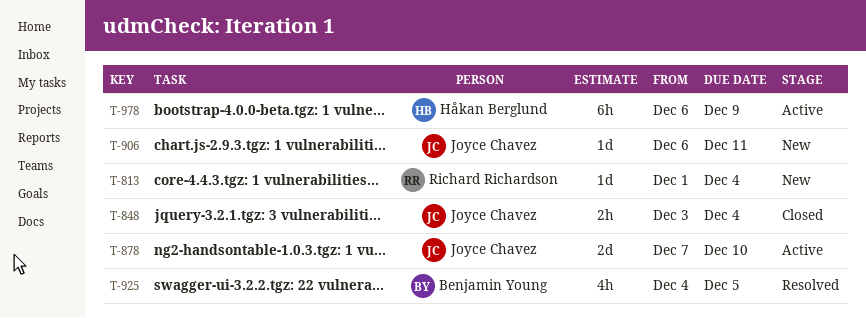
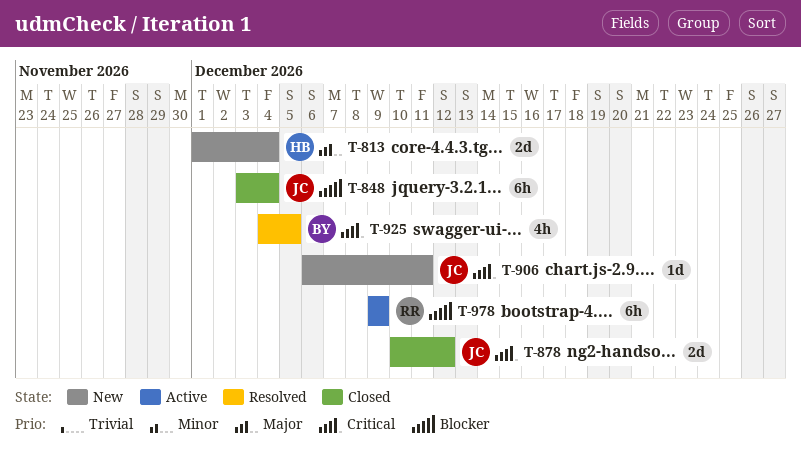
T-813, owner: Richard Richardson -> Håkan Berglund
T-813, estimate: 1d -> 2d
T-848, estimate: 2h -> 6h
T-878, status: Active -> Closed
T-878, start: Dec 7 -> Dec 10
T-878, due: Dec 10 -> Dec 12
T-978, owner: Håkan Berglund -> Richard Richardson
T-978, start: Dec 6 -> Dec 9

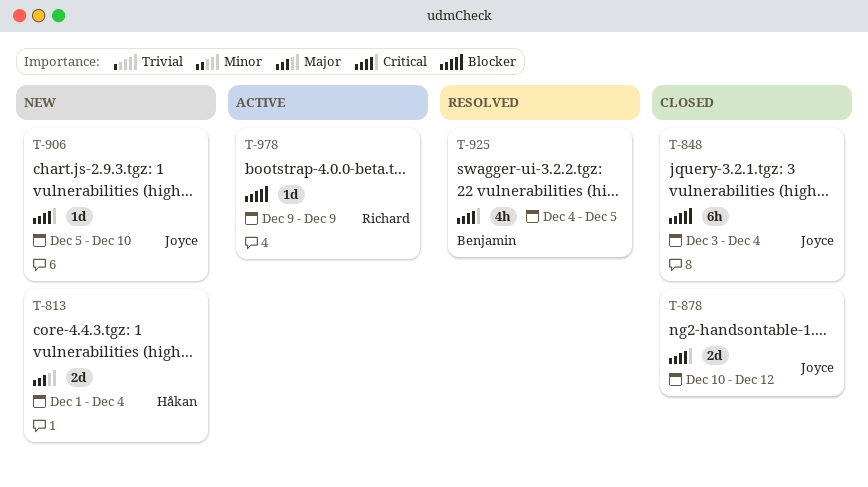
T-906, start: Dec 6 -> Dec 5
T-906, due: Dec 11 -> Dec 10
T-978, estimate: 6h -> 1d

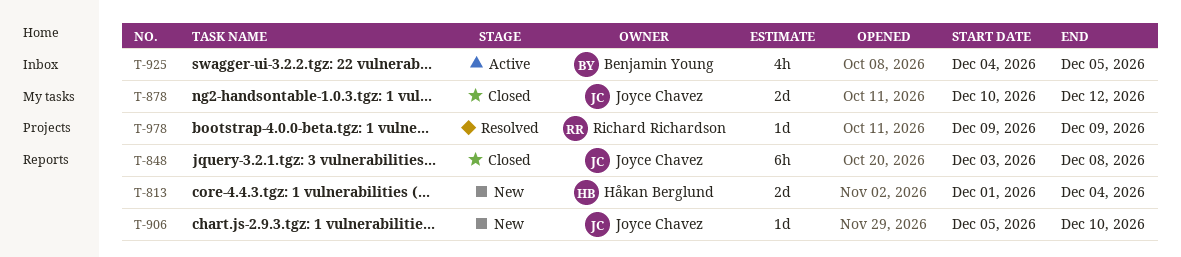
T-848, due: Dec 4 -> Dec 8
T-925, status: Resolved -> Active
T-978, status: Active -> Resolved

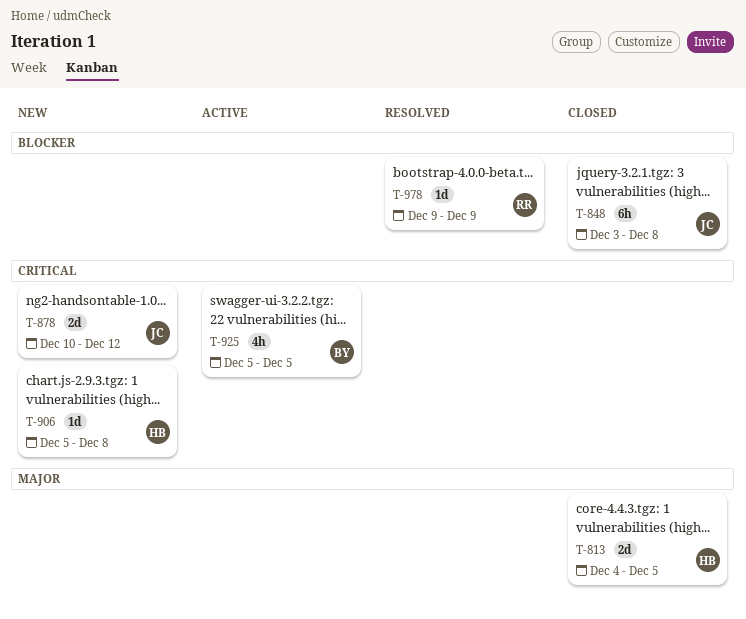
T-813, status: New -> Closed
T-813, start: Dec 1 -> Dec 4
T-813, due: Dec 4 -> Dec 5
T-878, status: Closed -> New
T-906, owner: Joyce Chavez -> Håkan Berglund
T-906, due: Dec 10 -> Dec 8
T-925, start: Dec 4 -> Dec 5

